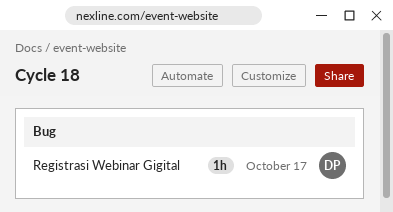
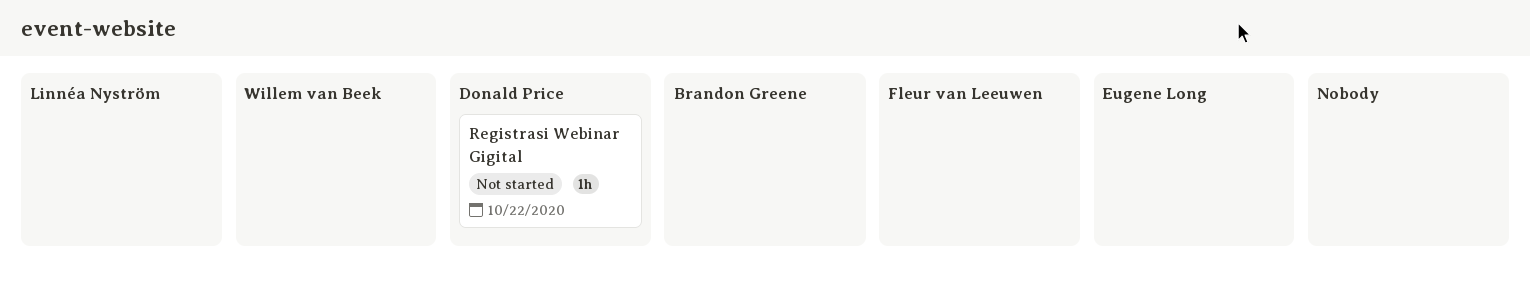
Registrasi Webinar Gigital, due: Oct 17 -> Oct 22

